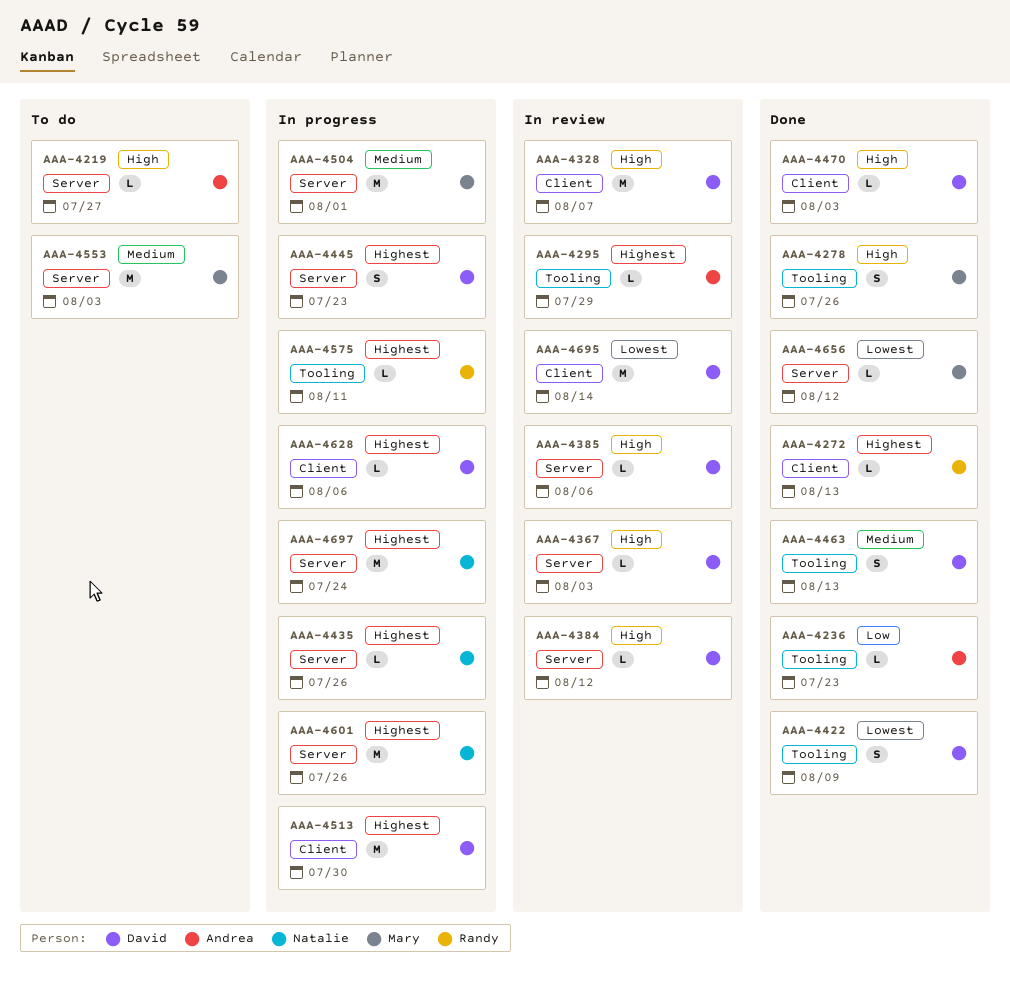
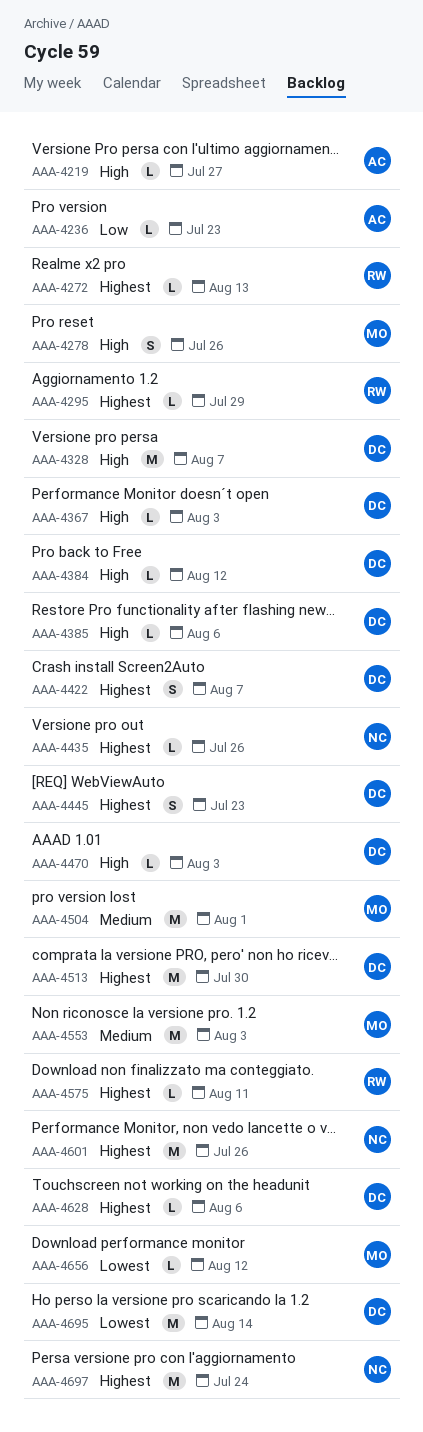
AAA-4295, owner: Andrea -> Randy
AAA-4422, priority: Lowest -> Highest
AAA-4422, due: Aug 9 -> Aug 7
AAA-4463: present -> none

